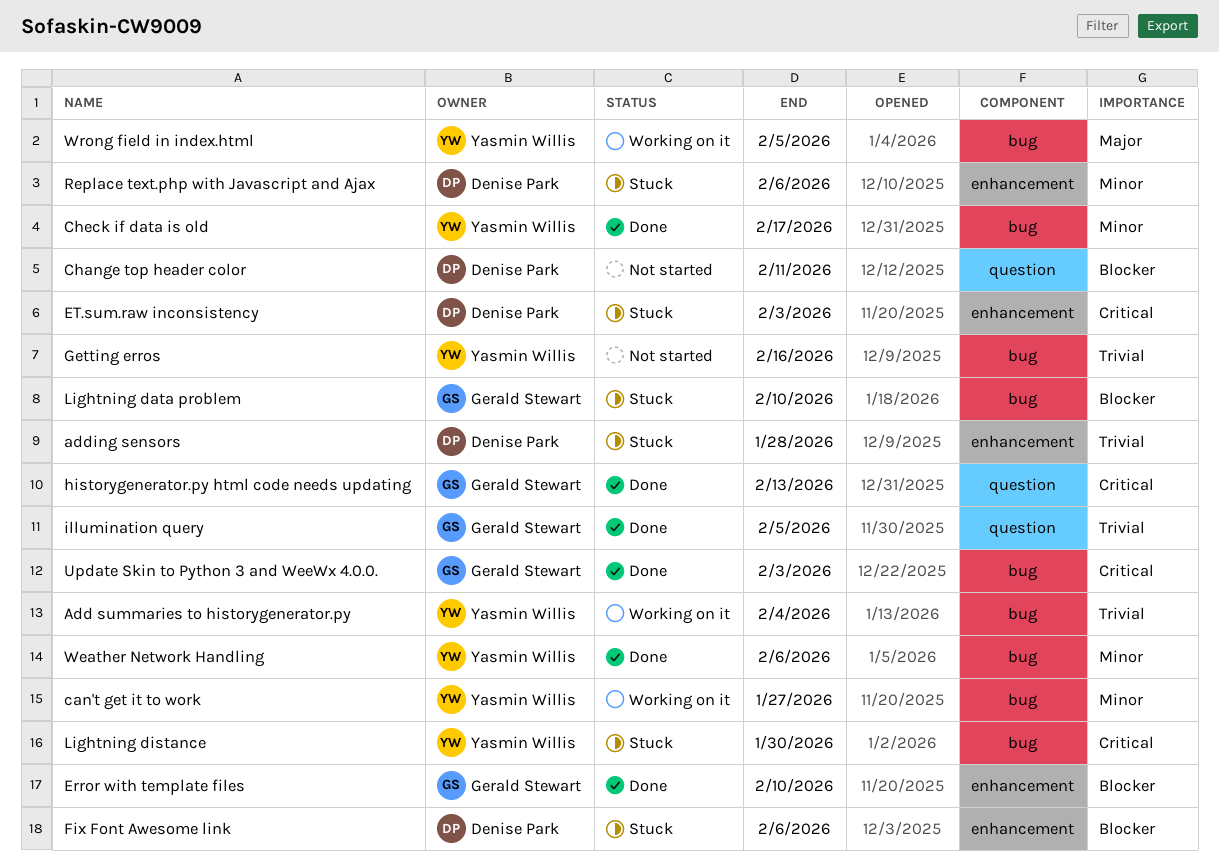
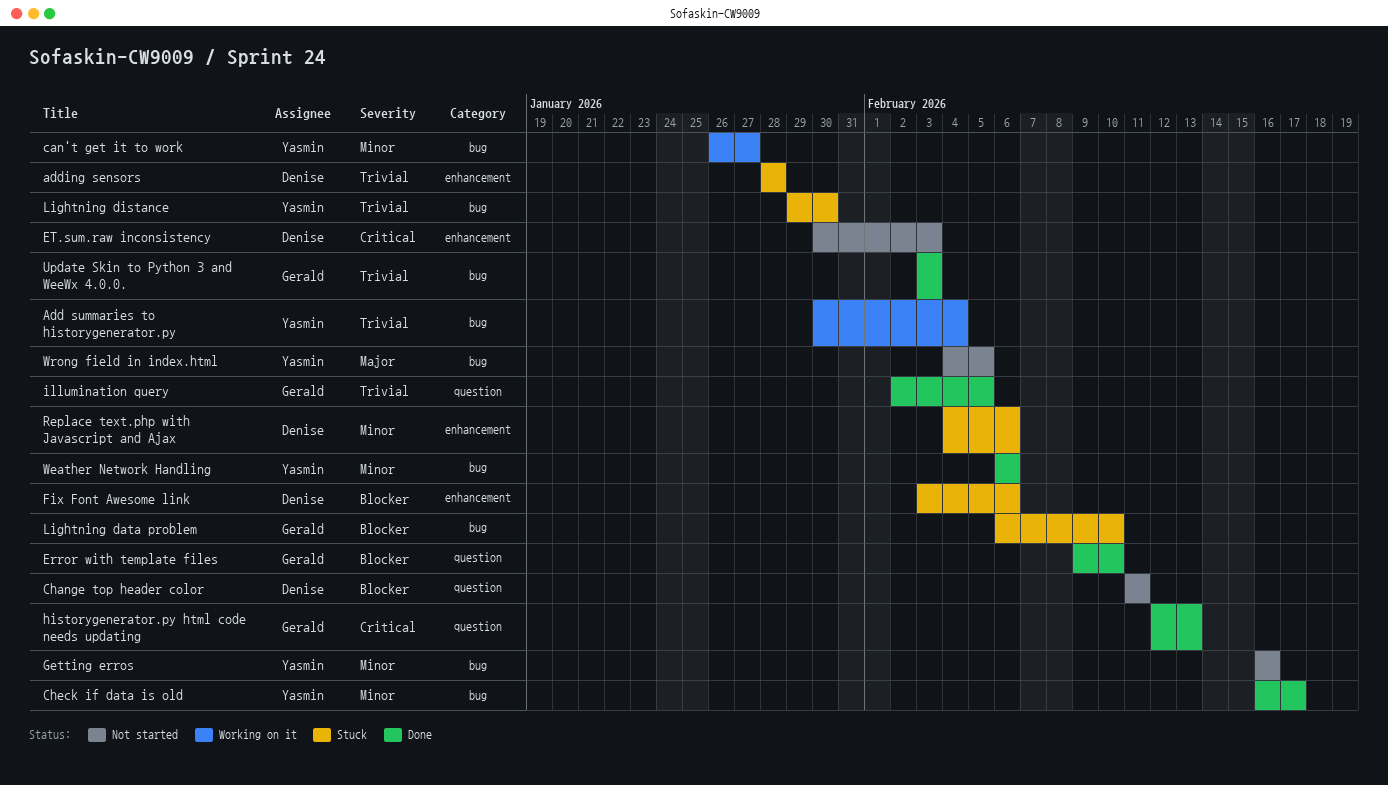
Error with template files, label: enhancement -> question
ET.sum.raw inconsistency, status: Stuck -> Not started
Getting erros, priority: Trivial -> Minor
Lightning distance, priority: Critical -> Trivial
Update Skin to Python 3 and WeeWx 4.0.0., priority: Critical -> Trivial
Wrong field in index.html, status: Working on it -> Not started

